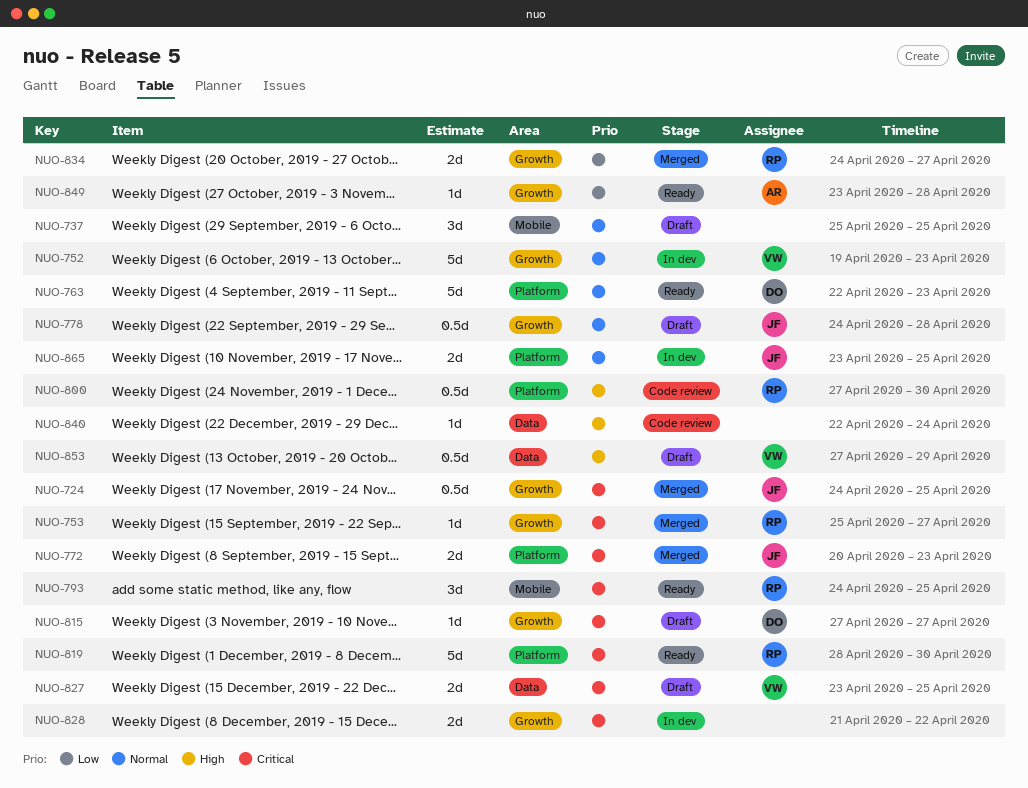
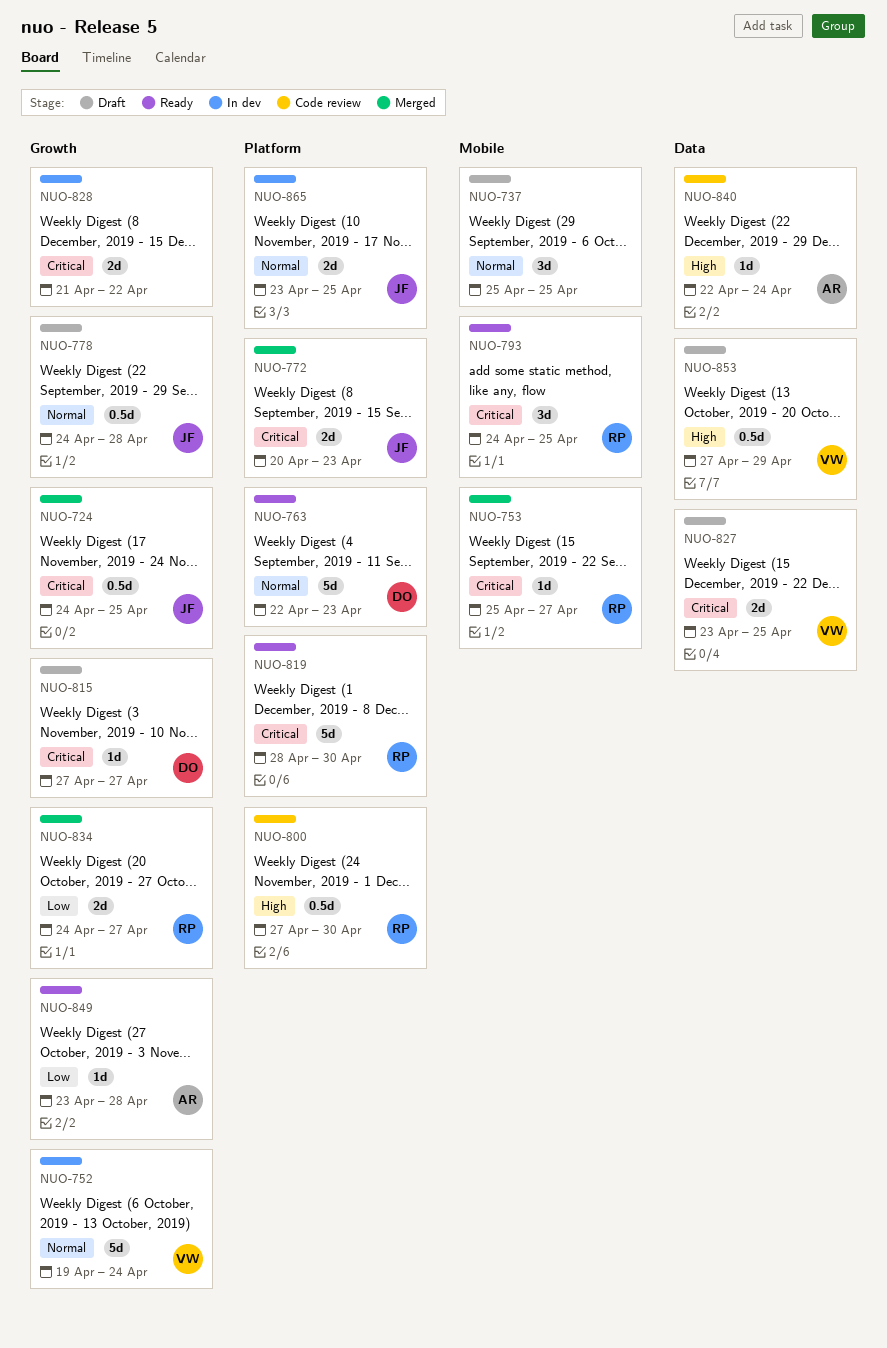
NUO-752, due: Apr 23 -> Apr 24
NUO-753, label: Growth -> Mobile
NUO-840, owner: none -> AR

